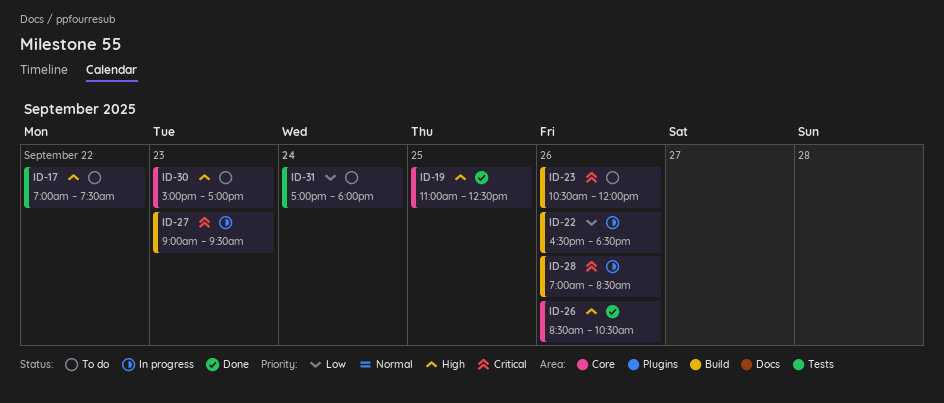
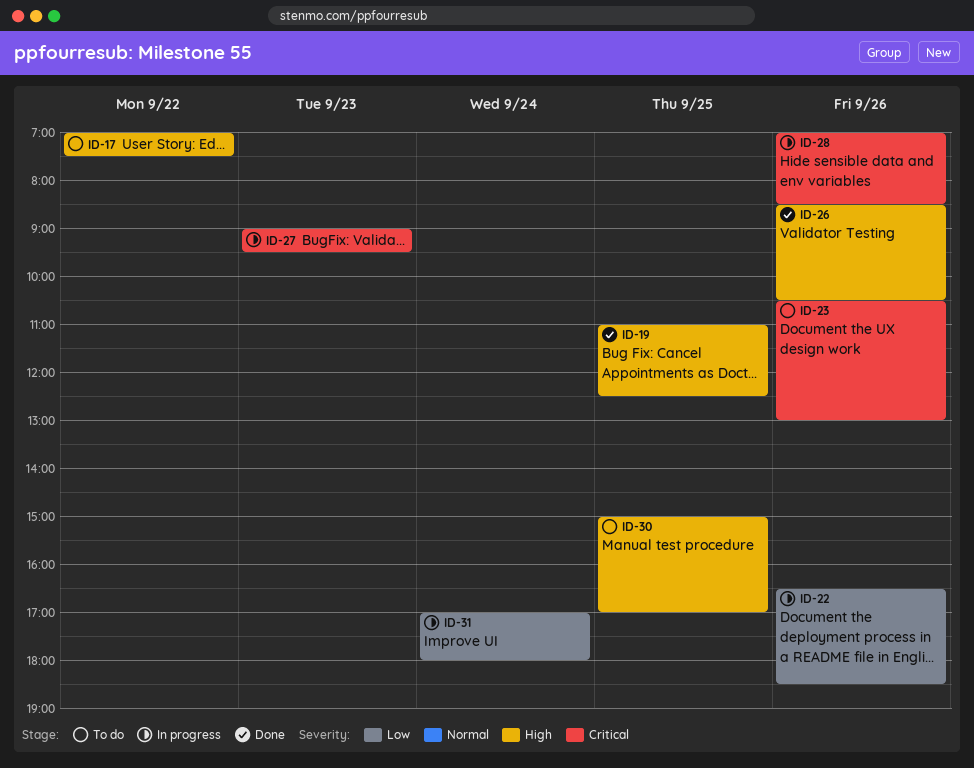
ID-23, ends: 12:00 -> 13:00
ID-30, day: Sep 23 -> Sep 25
ID-31, status: To do -> In progress

